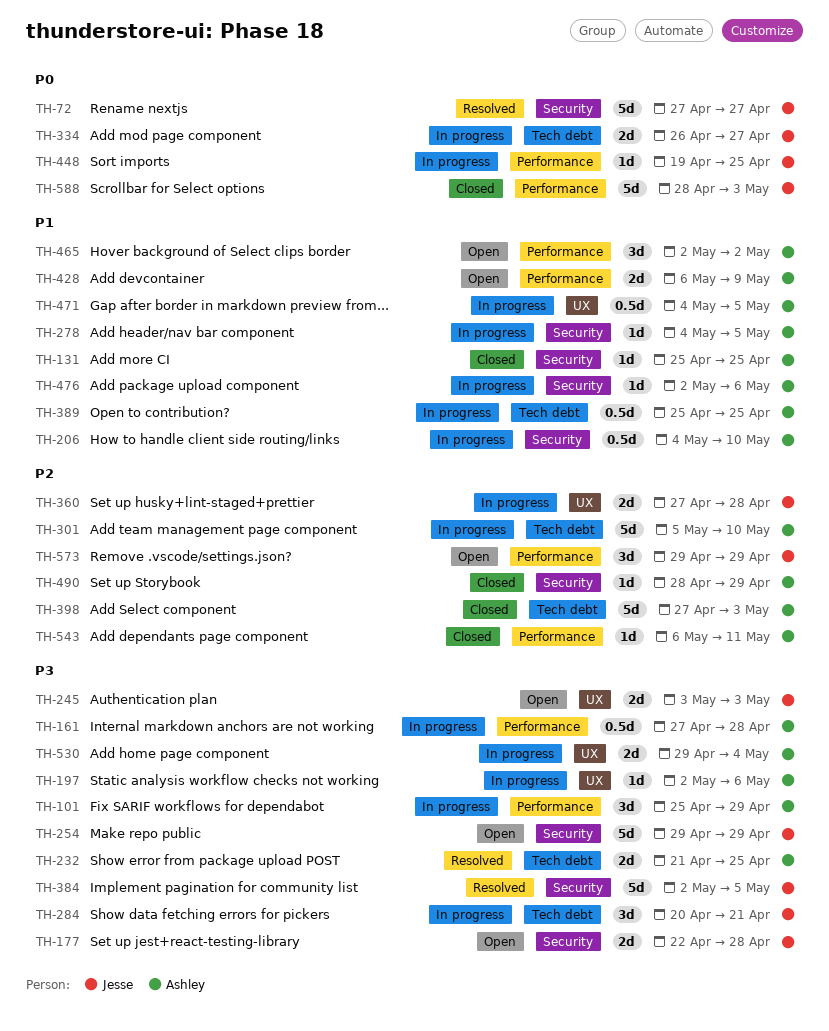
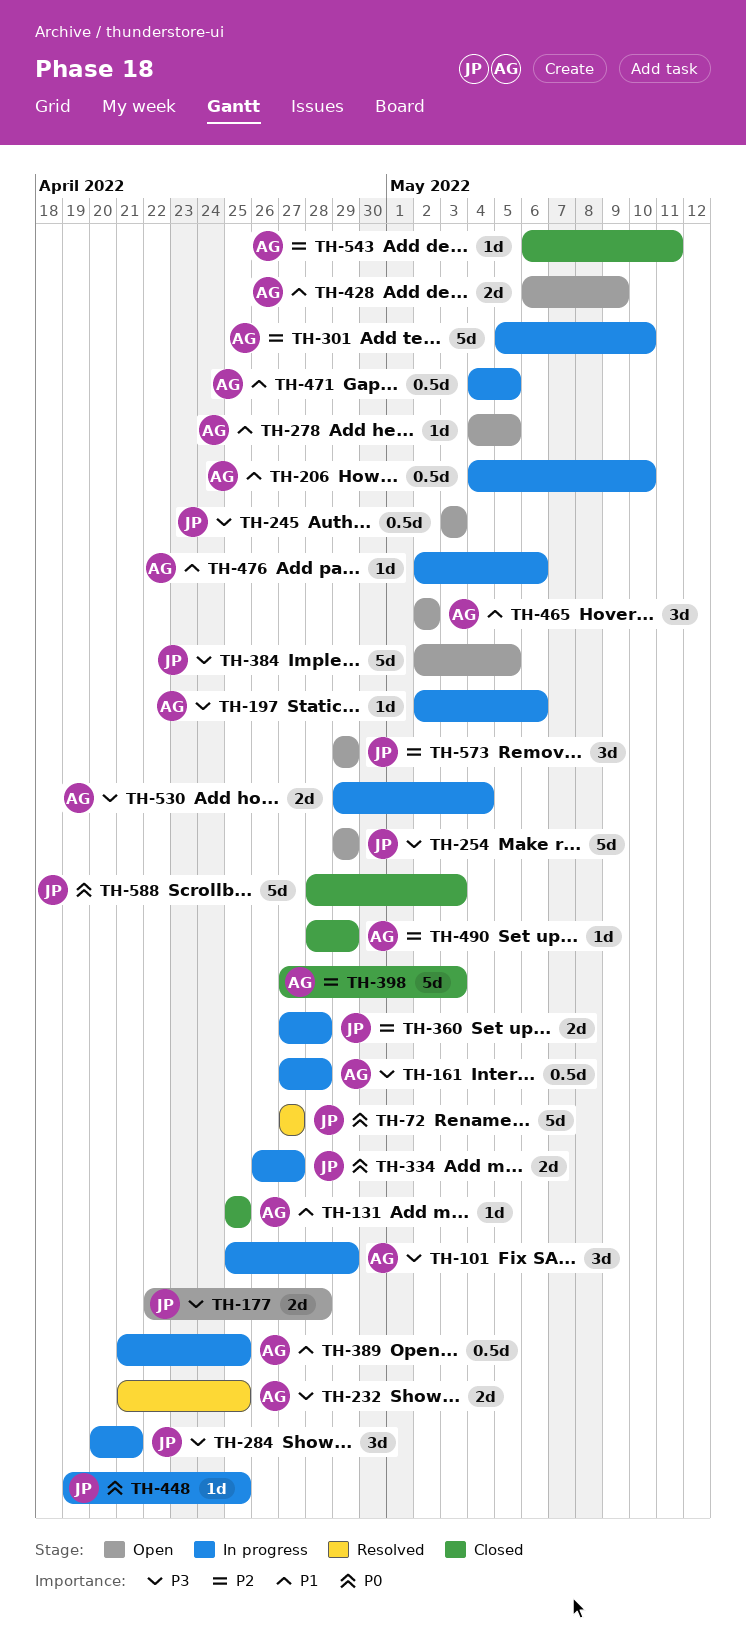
TH-245, estimate: 2d -> 0.5d
TH-278, status: In progress -> Open
TH-384, status: Resolved -> Open
TH-389, start: Apr 25 -> Apr 21

